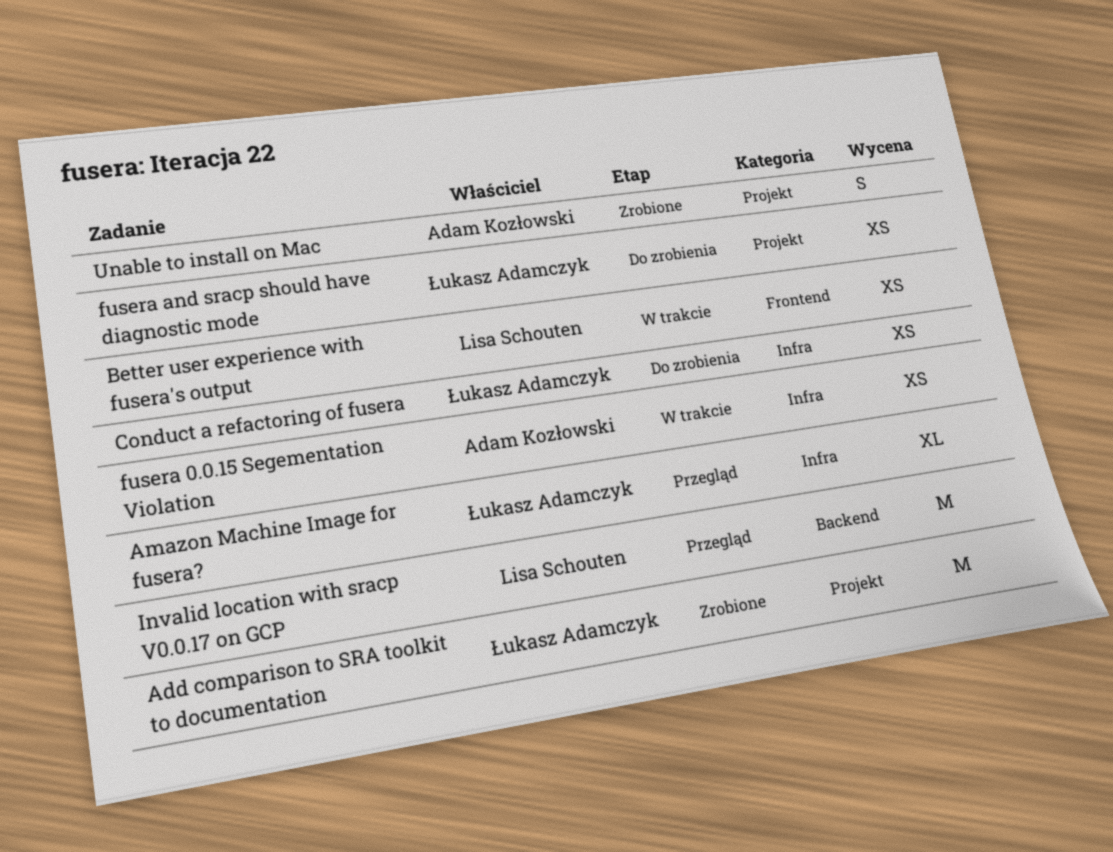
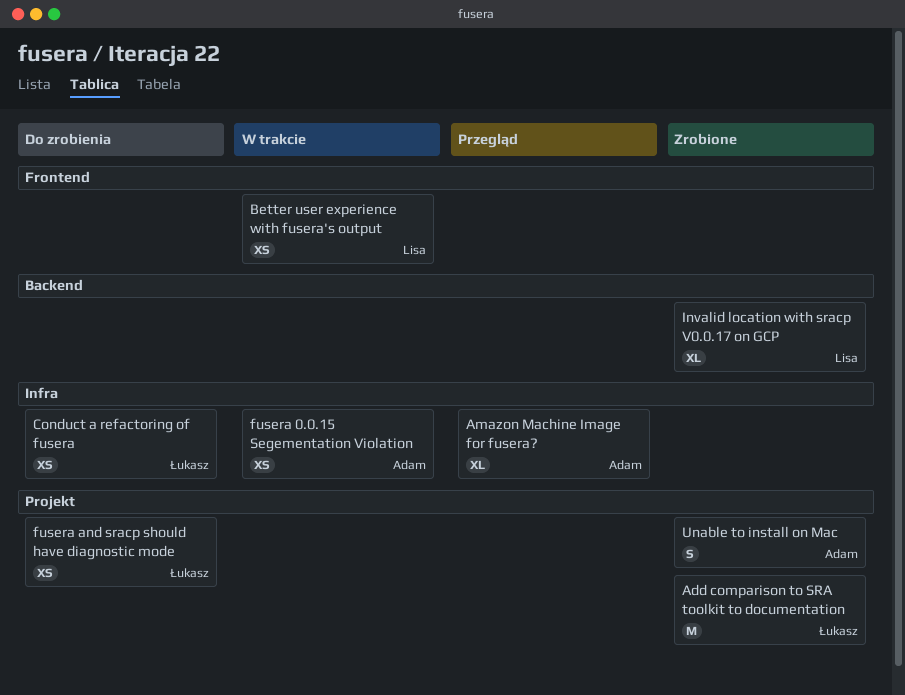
Amazon Machine Image for fusera?, owner: Łukasz Adamczyk -> Adam Kozłowski
Invalid location with sracp V0.0.17 on GCP, status: Przegląd -> Zrobione
Invalid location with sracp V0.0.17 on GCP, estimate: M -> XL

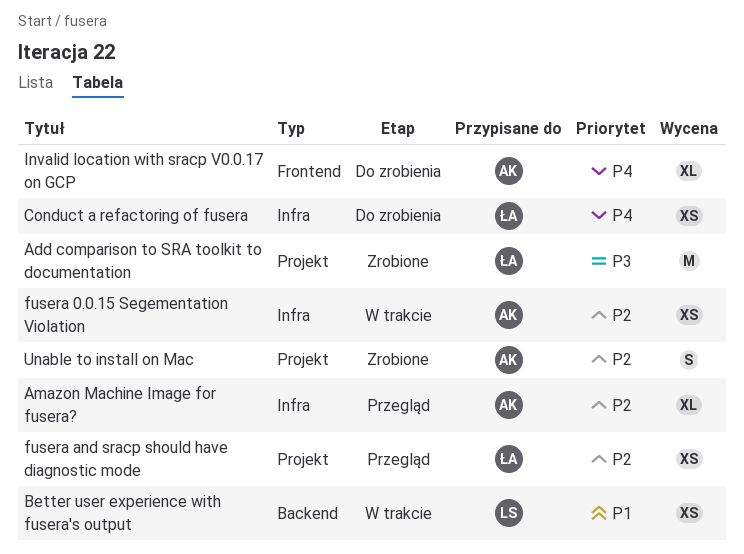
Better user experience with fusera's output, label: Frontend -> Backend
fusera and sracp should have diagnostic mode, status: Do zrobienia -> Przegląd
Invalid location with sracp V0.0.17 on GCP, status: Zrobione -> Do zrobienia
Invalid location with sracp V0.0.17 on GCP, owner: Lisa -> Adam
Invalid location with sracp V0.0.17 on GCP, label: Backend -> Frontend

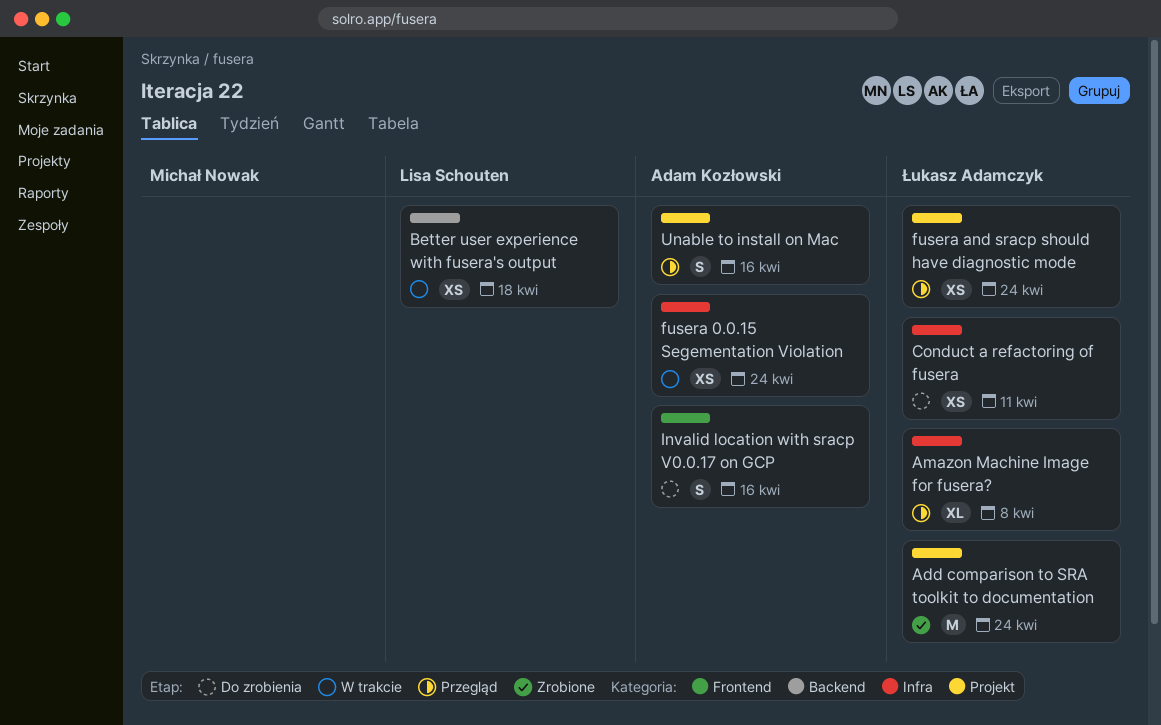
Amazon Machine Image for fusera?, owner: Adam Kozłowski -> Łukasz Adamczyk
Invalid location with sracp V0.0.17 on GCP, estimate: XL -> S
Unable to install on Mac, status: Zrobione -> Przegląd

